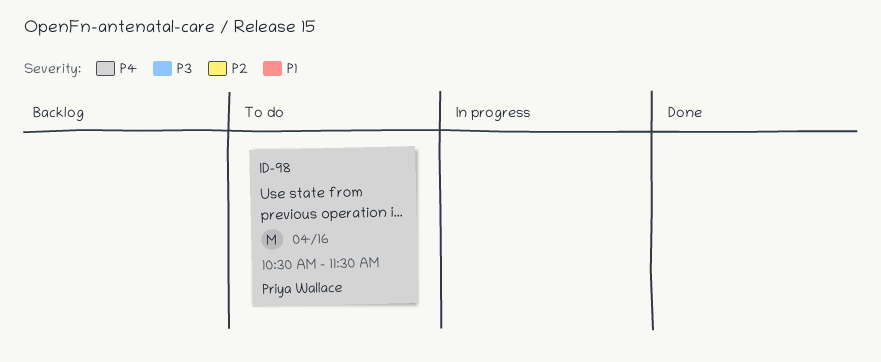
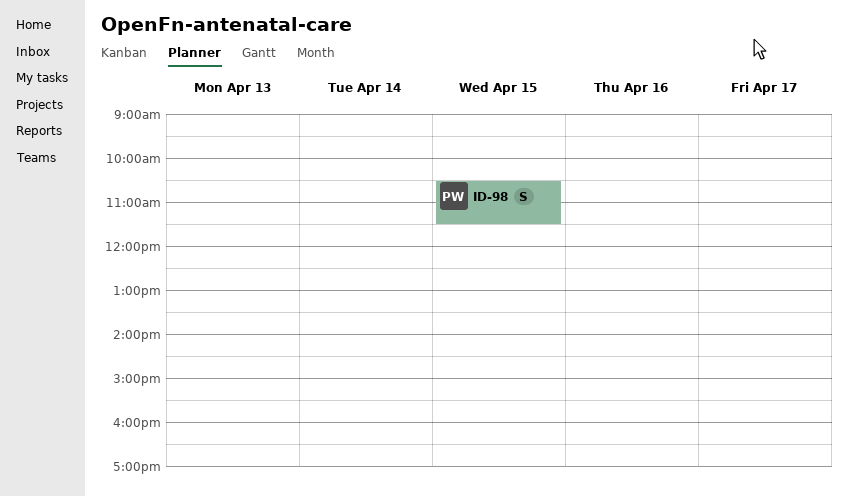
ID-98, estimate: M -> S
ID-98, day: Apr 16 -> Apr 15

